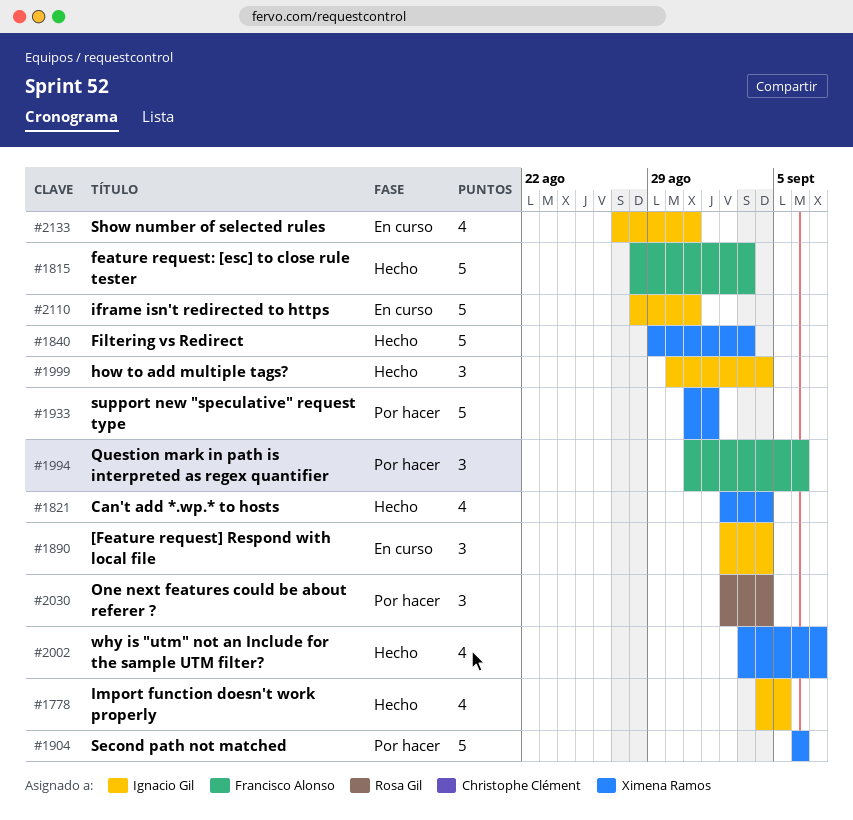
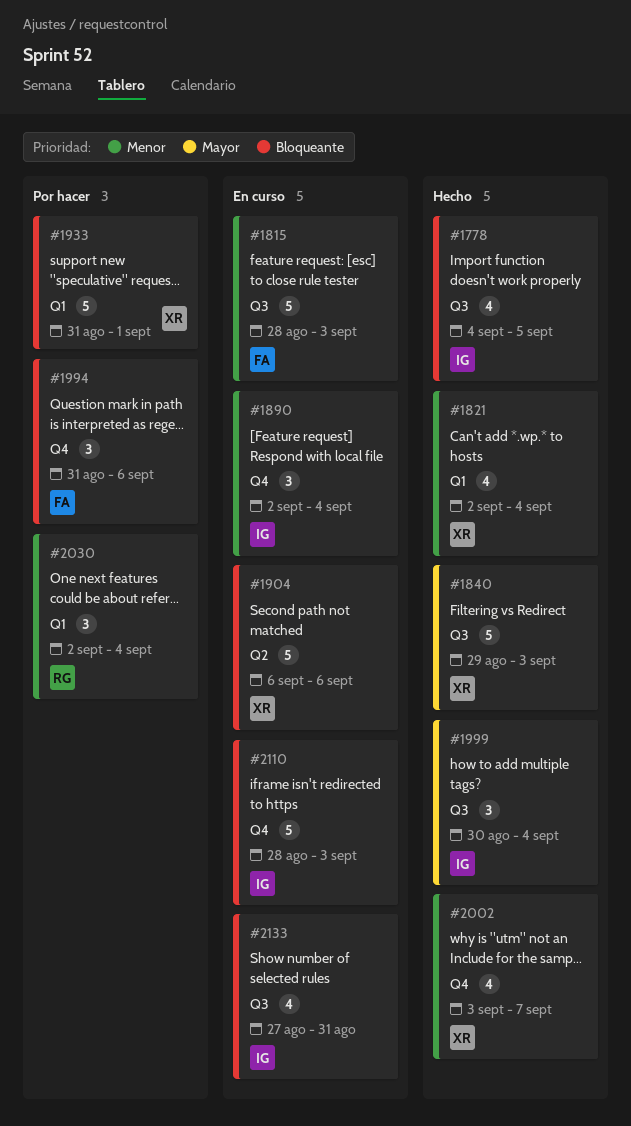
#1815, status: Hecho -> En curso
#1904, status: Por hacer -> En curso
#2110, due: Aug 31 -> Sep 3

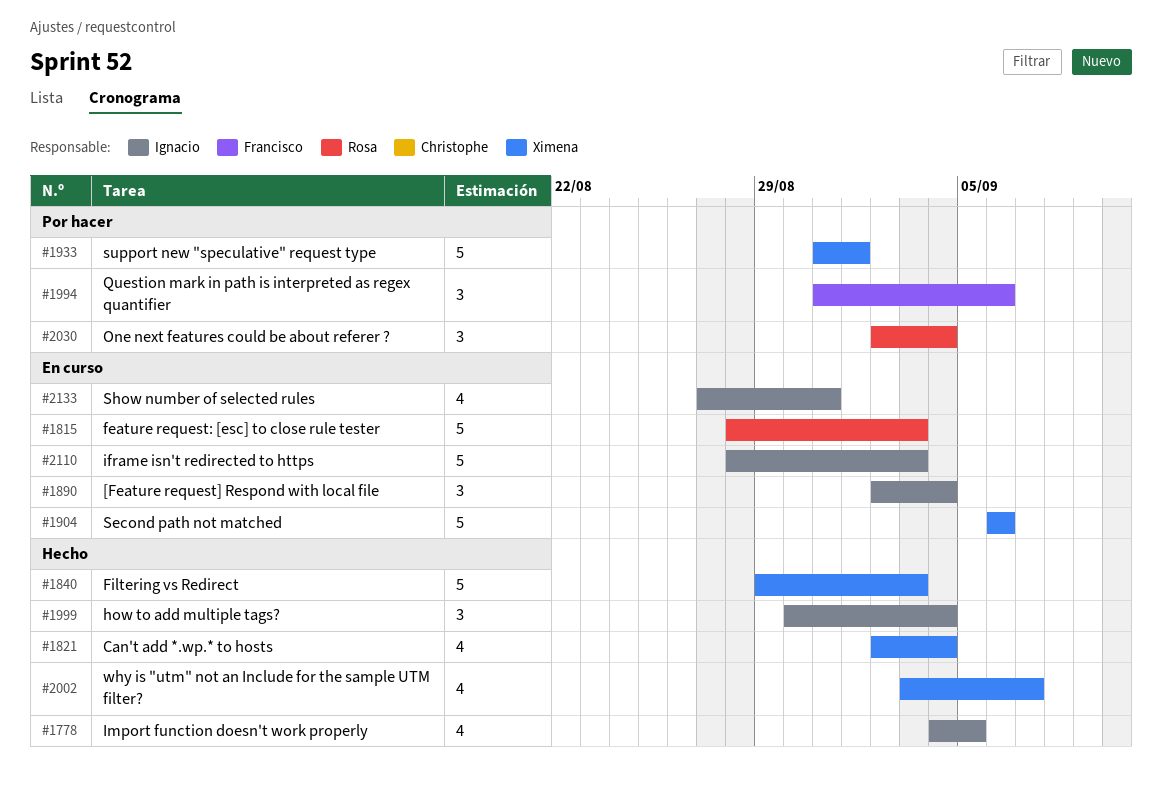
#1815, owner: Francisco -> Rosa

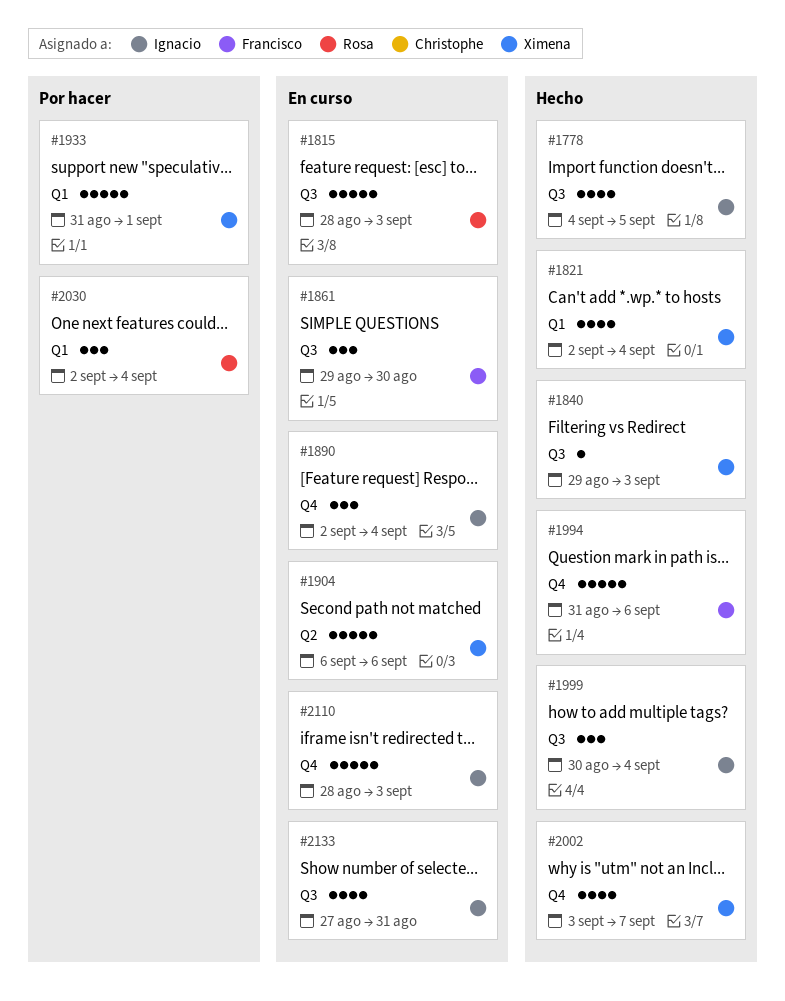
#1840, estimate: 5 -> 1
#1861: none -> present
#1994, status: Por hacer -> Hecho
#1994, estimate: 3 -> 5

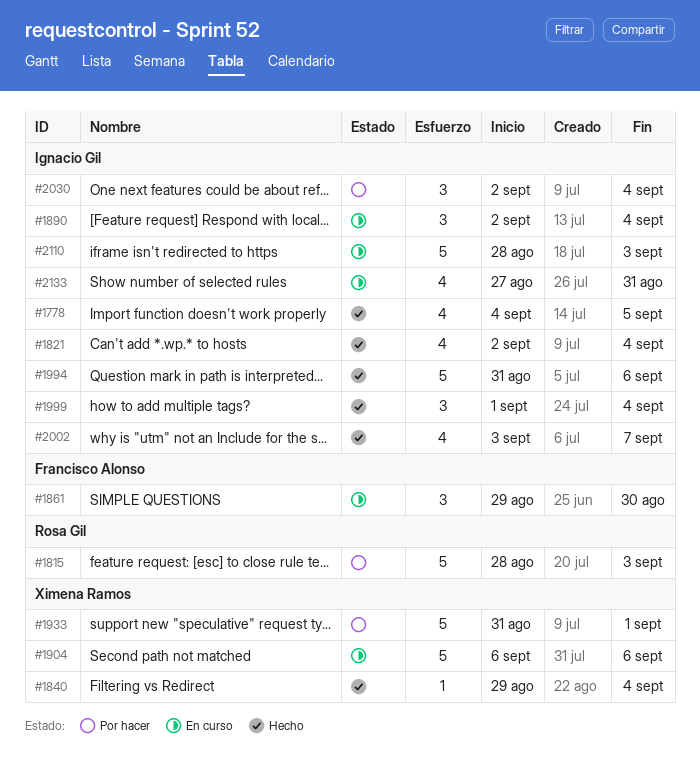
#1815, status: En curso -> Por hacer
#1821, owner: Ximena Ramos -> Ignacio Gil
#1840, due: Sep 3 -> Sep 4
#1994, owner: Francisco Alonso -> Ignacio Gil
#1999, start: Aug 30 -> Sep 1
#2002, owner: Ximena Ramos -> Ignacio Gil
#2030, owner: Rosa Gil -> Ignacio Gil

